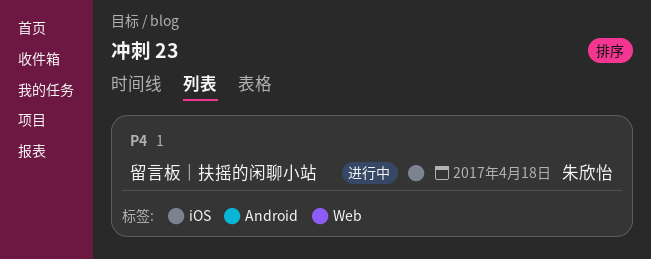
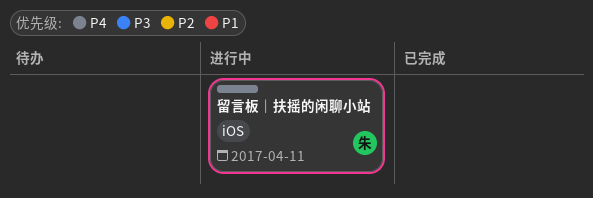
留言板｜扶摇的闲聊小站, due: Apr 18 -> Apr 11

